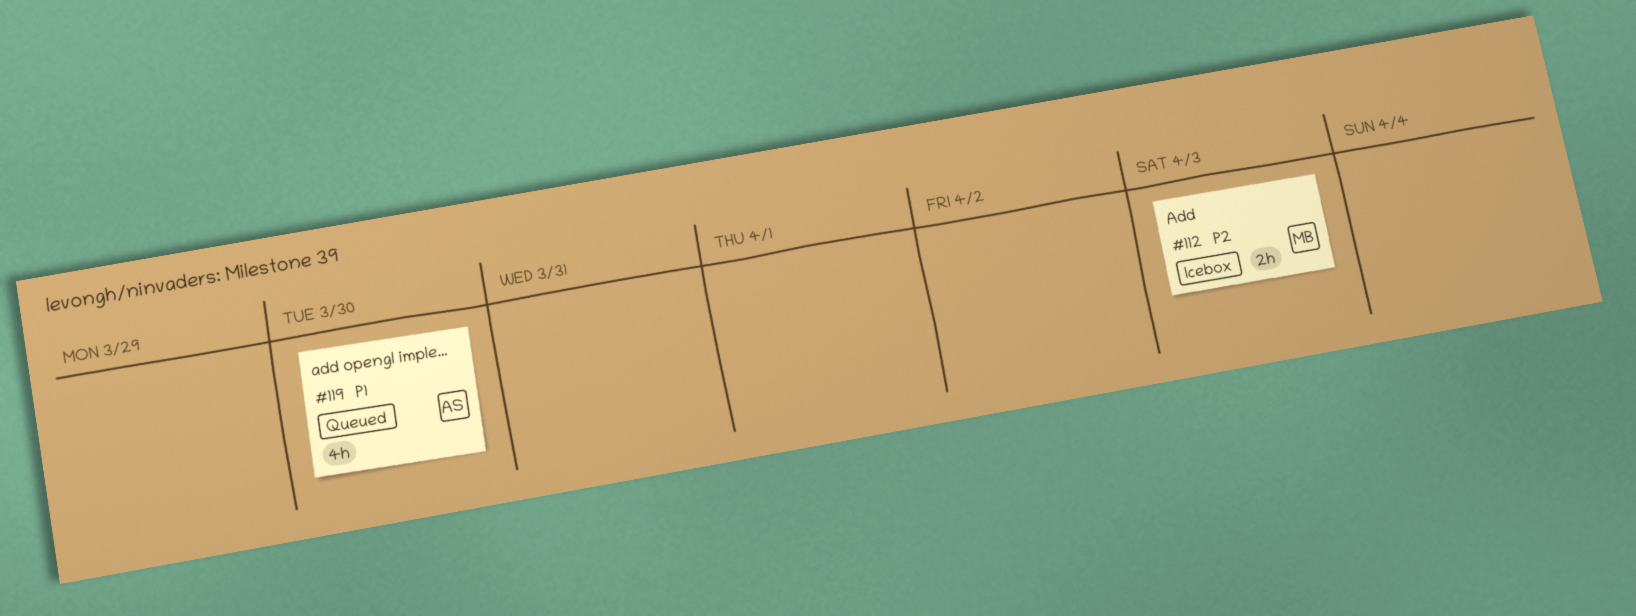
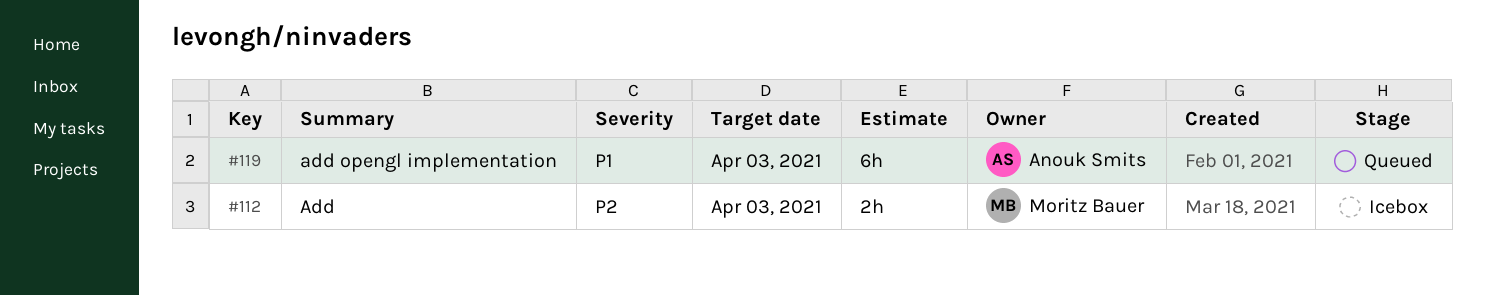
#119, estimate: 4h -> 6h
#119, due: Mar 30 -> Apr 3

